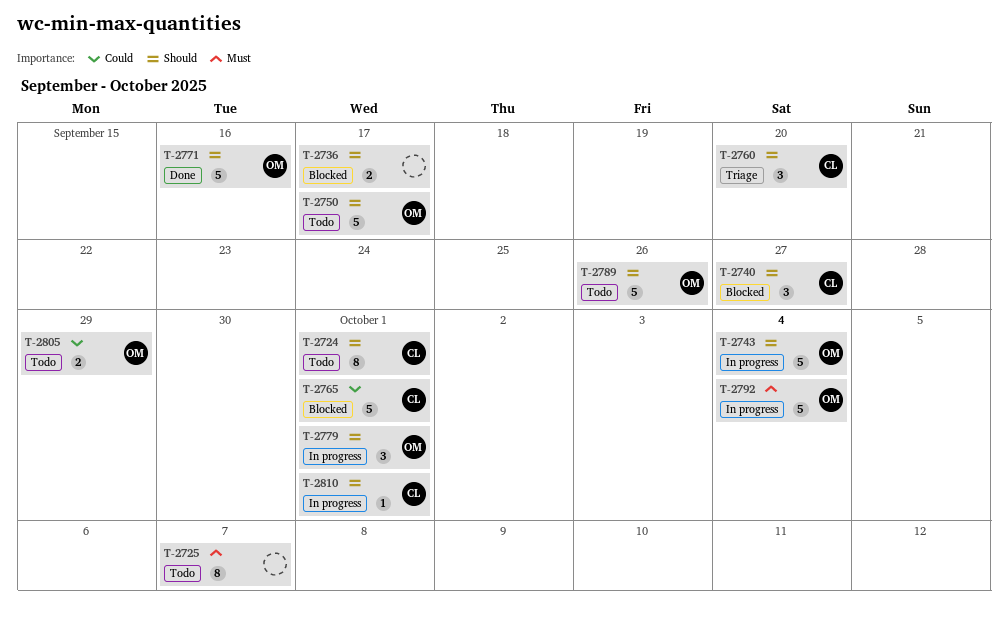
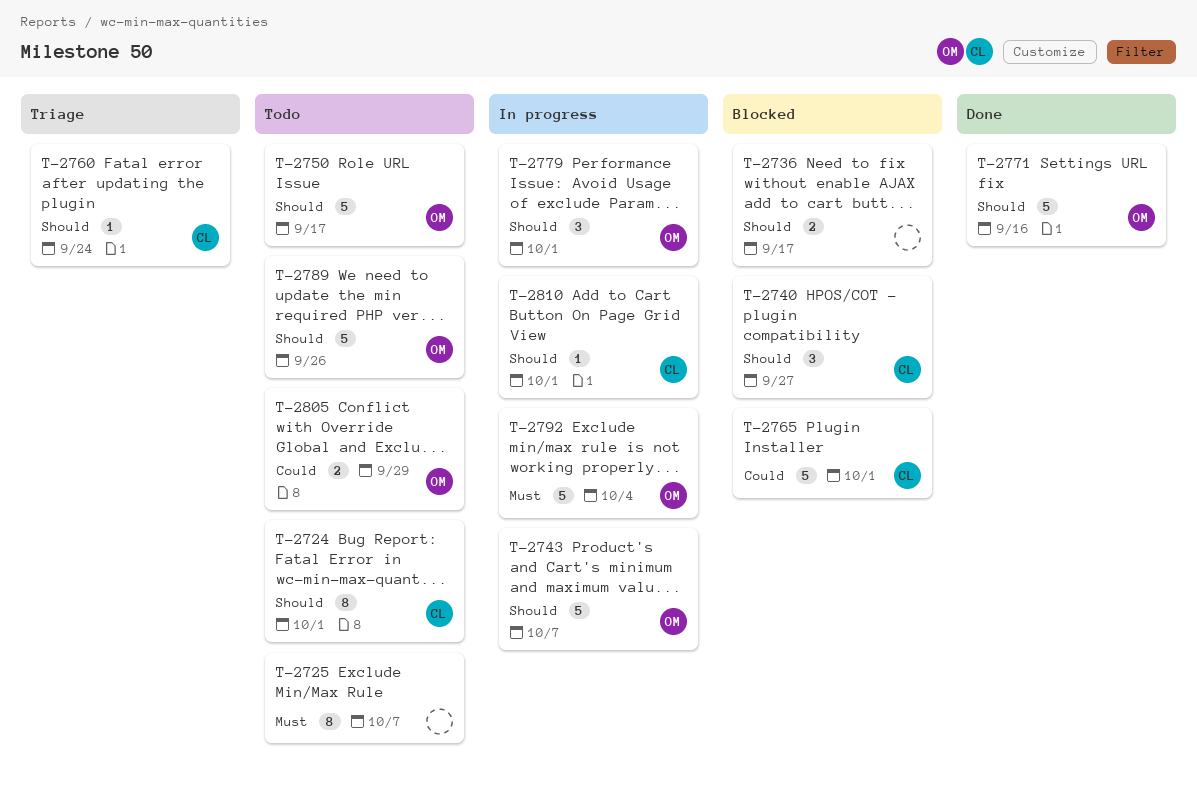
T-2743, due: Oct 4 -> Oct 7
T-2760, estimate: 3 -> 1
T-2760, due: Sep 20 -> Sep 24

